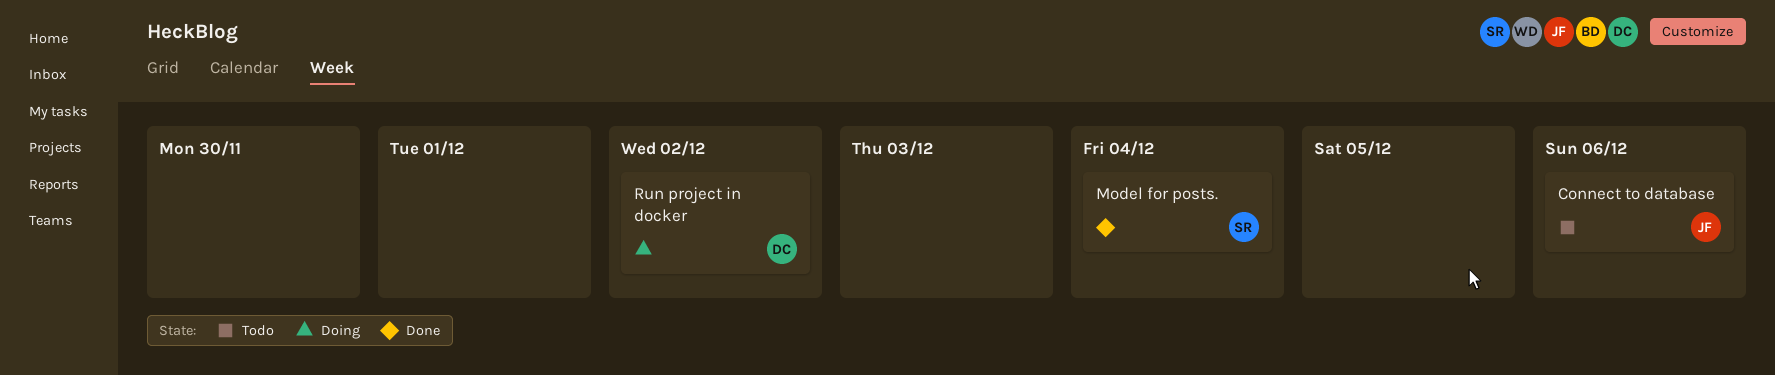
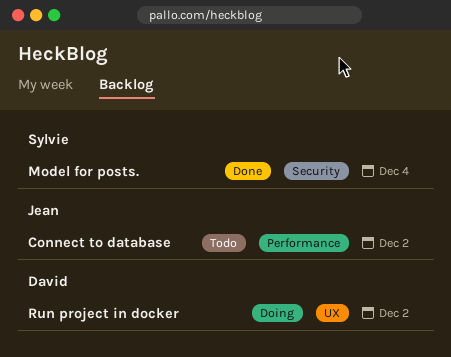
Connect to database, due: Dec 6 -> Dec 2

